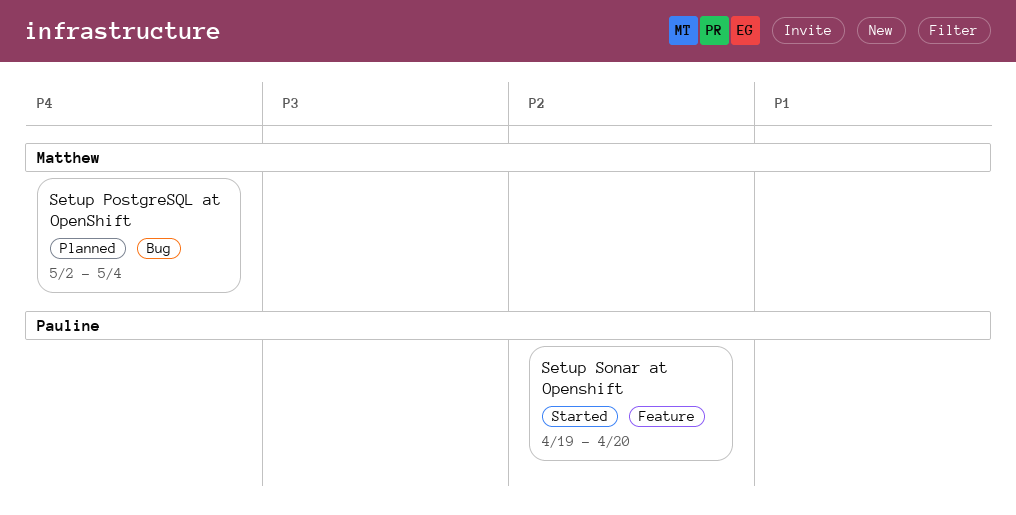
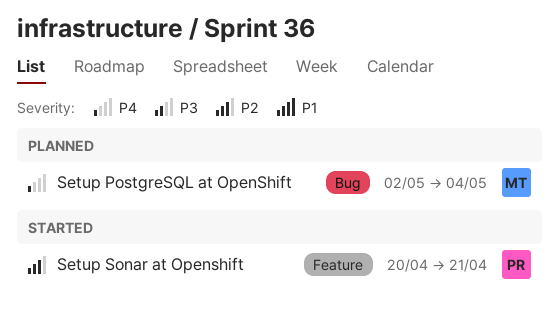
Setup Sonar at Openshift, start: Apr 19 -> Apr 20
Setup Sonar at Openshift, due: Apr 20 -> Apr 21

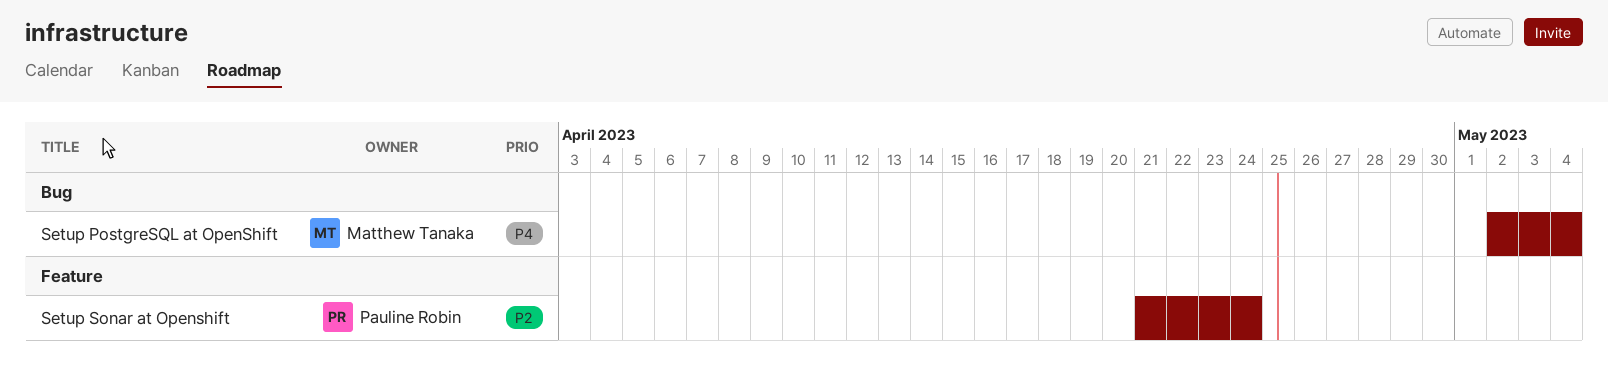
Setup Sonar at Openshift, start: Apr 20 -> Apr 21
Setup Sonar at Openshift, due: Apr 21 -> Apr 24

